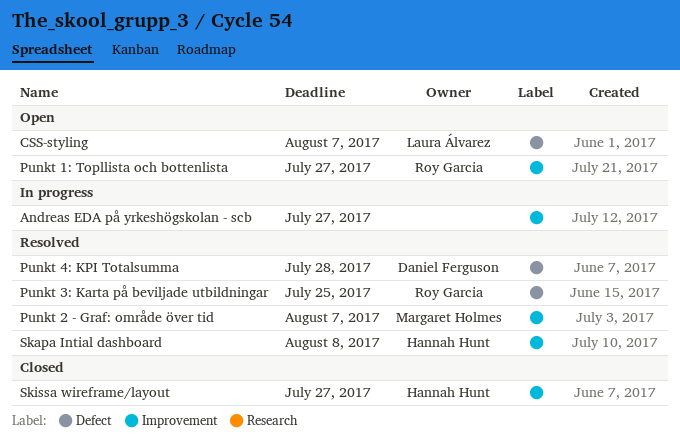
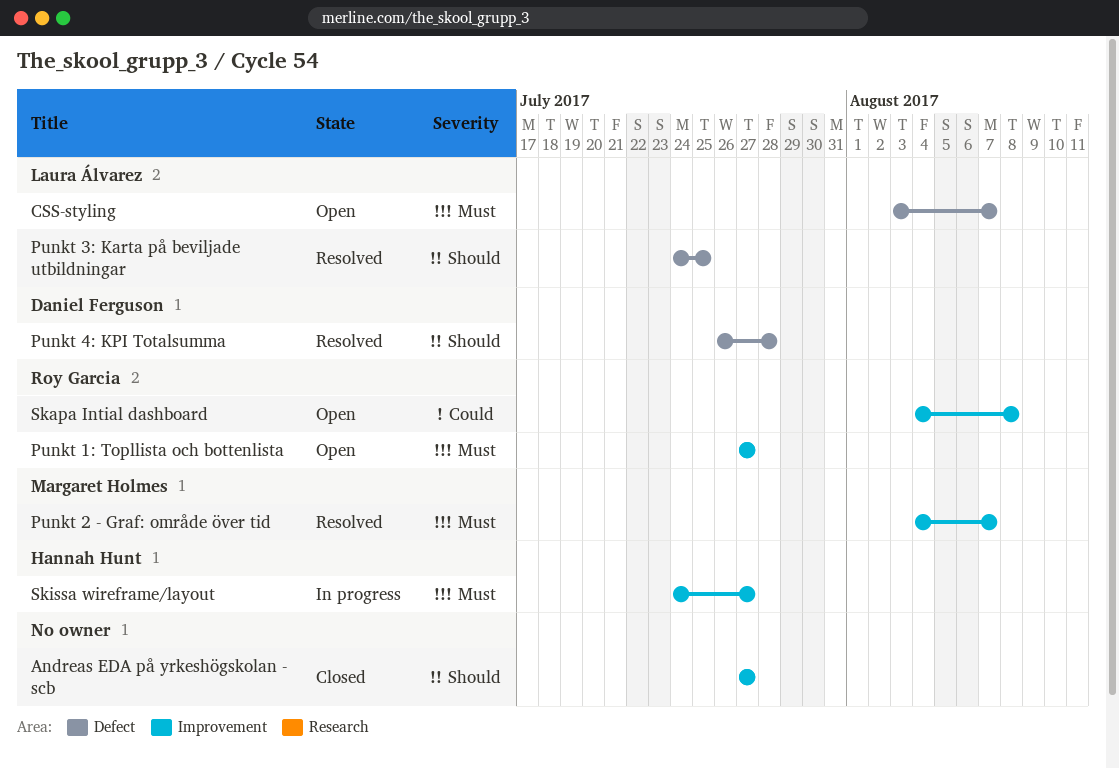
Andreas EDA på yrkeshögskolan - scb, status: In progress -> Closed
Punkt 3: Karta på beviljade utbildningar, owner: Roy Garcia -> Laura Álvarez
Skapa Intial dashboard, status: Resolved -> Open
Skapa Intial dashboard, owner: Hannah Hunt -> Roy Garcia
Skissa wireframe/layout, status: Closed -> In progress

